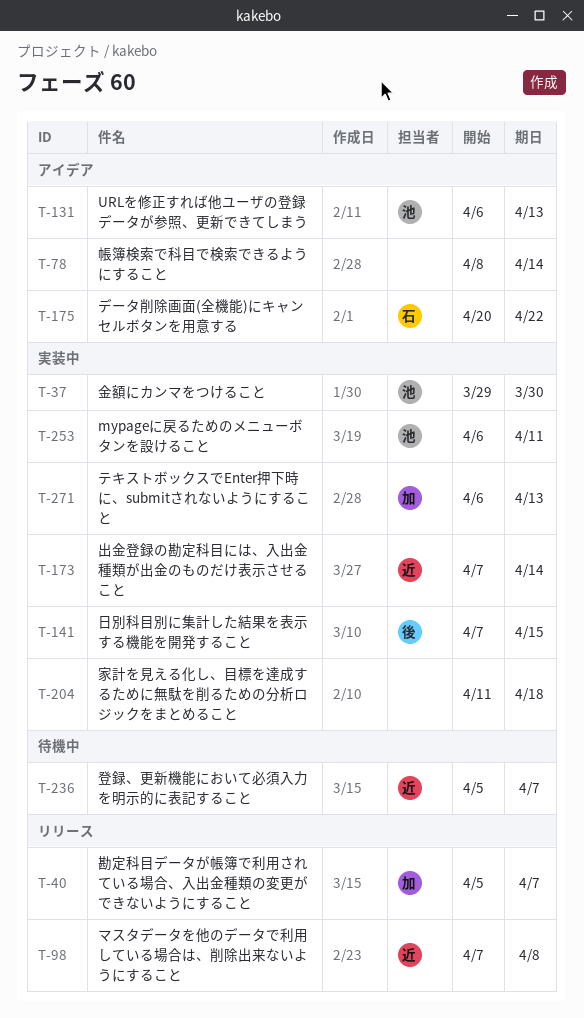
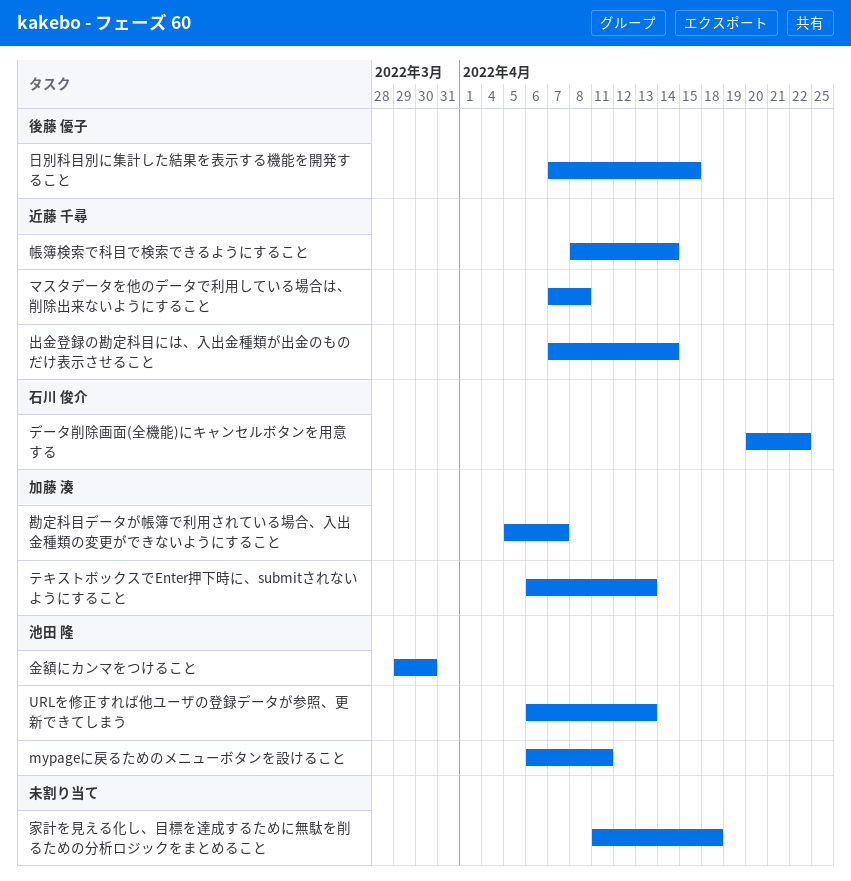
帳簿検索で科目で検索できるようにすること, owner: none -> 近藤 千尋
登録、更新機能において必須入力を明示的に表記すること: present -> none

